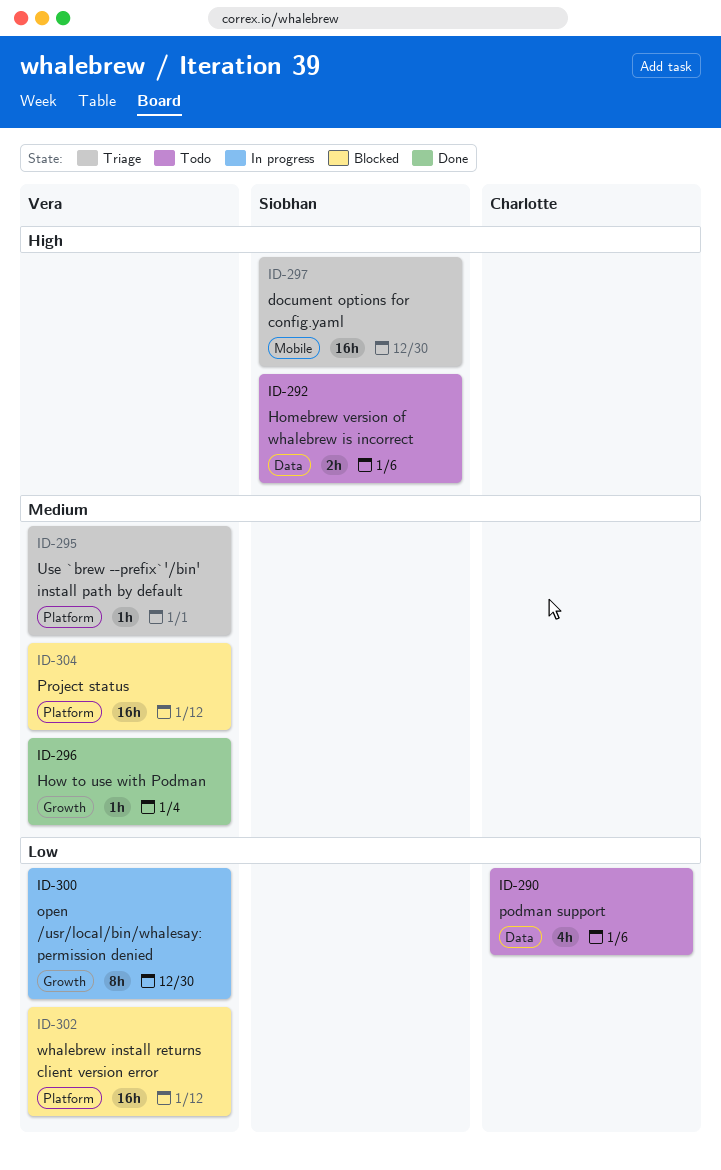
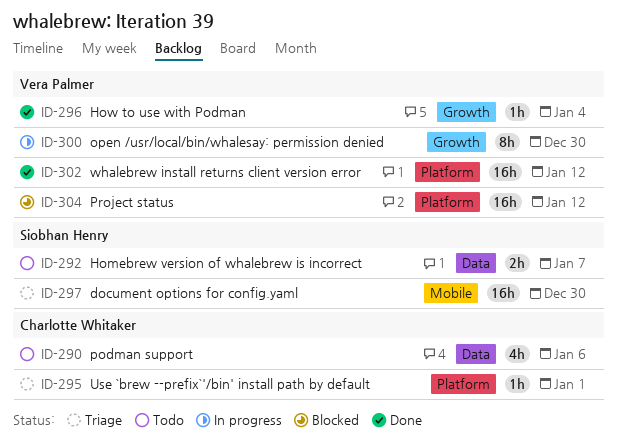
ID-292, due: Jan 6 -> Jan 7
ID-295, owner: Vera Palmer -> Charlotte Whitaker
ID-302, status: Blocked -> Done

